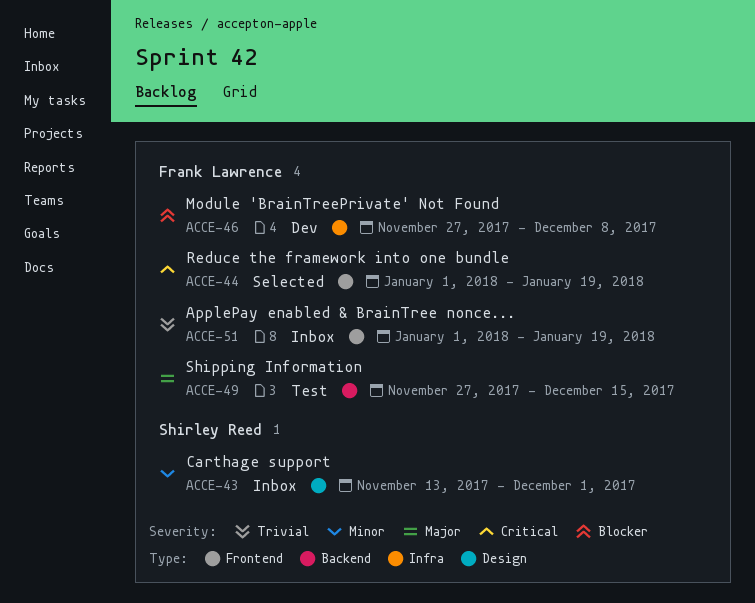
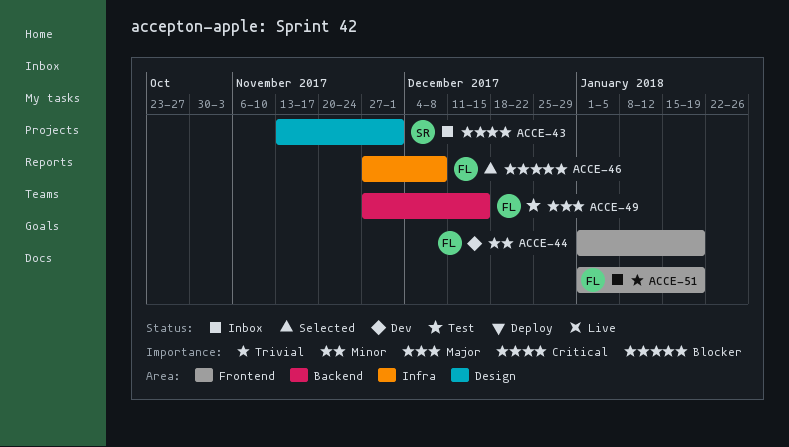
ACCE-43, priority: Minor -> Critical
ACCE-44, status: Selected -> Dev
ACCE-44, priority: Critical -> Minor
ACCE-46, status: Dev -> Selected

